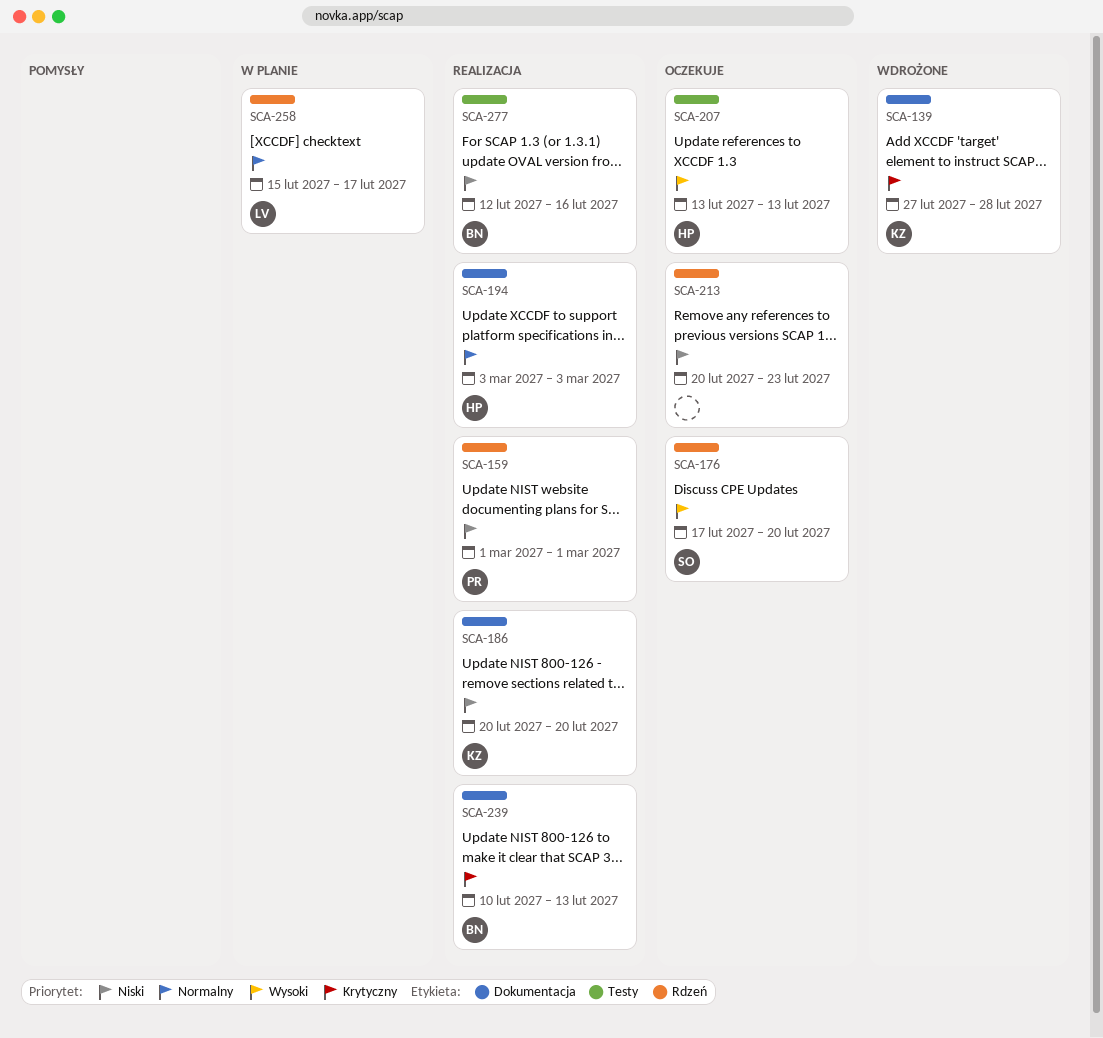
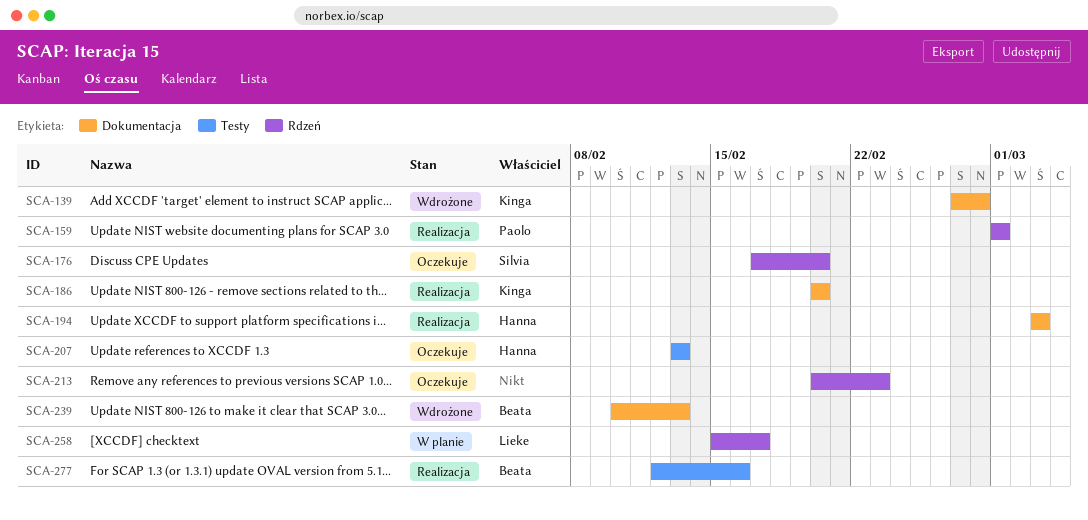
SCA-239, status: Realizacja -> Wdrożone

